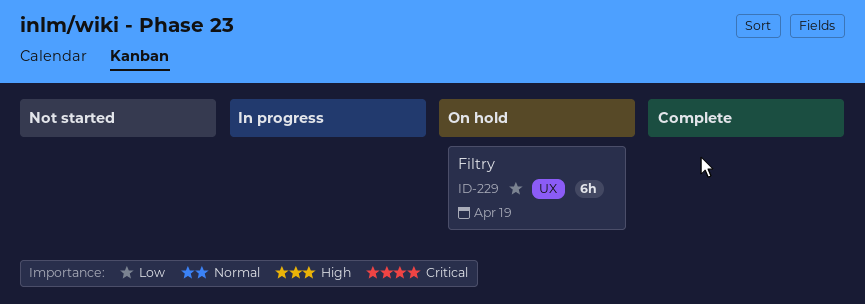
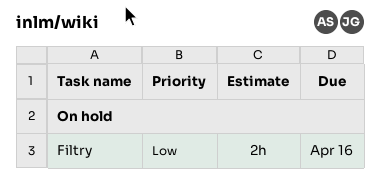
Filtry, estimate: 6h -> 2h
Filtry, due: Apr 19 -> Apr 16

